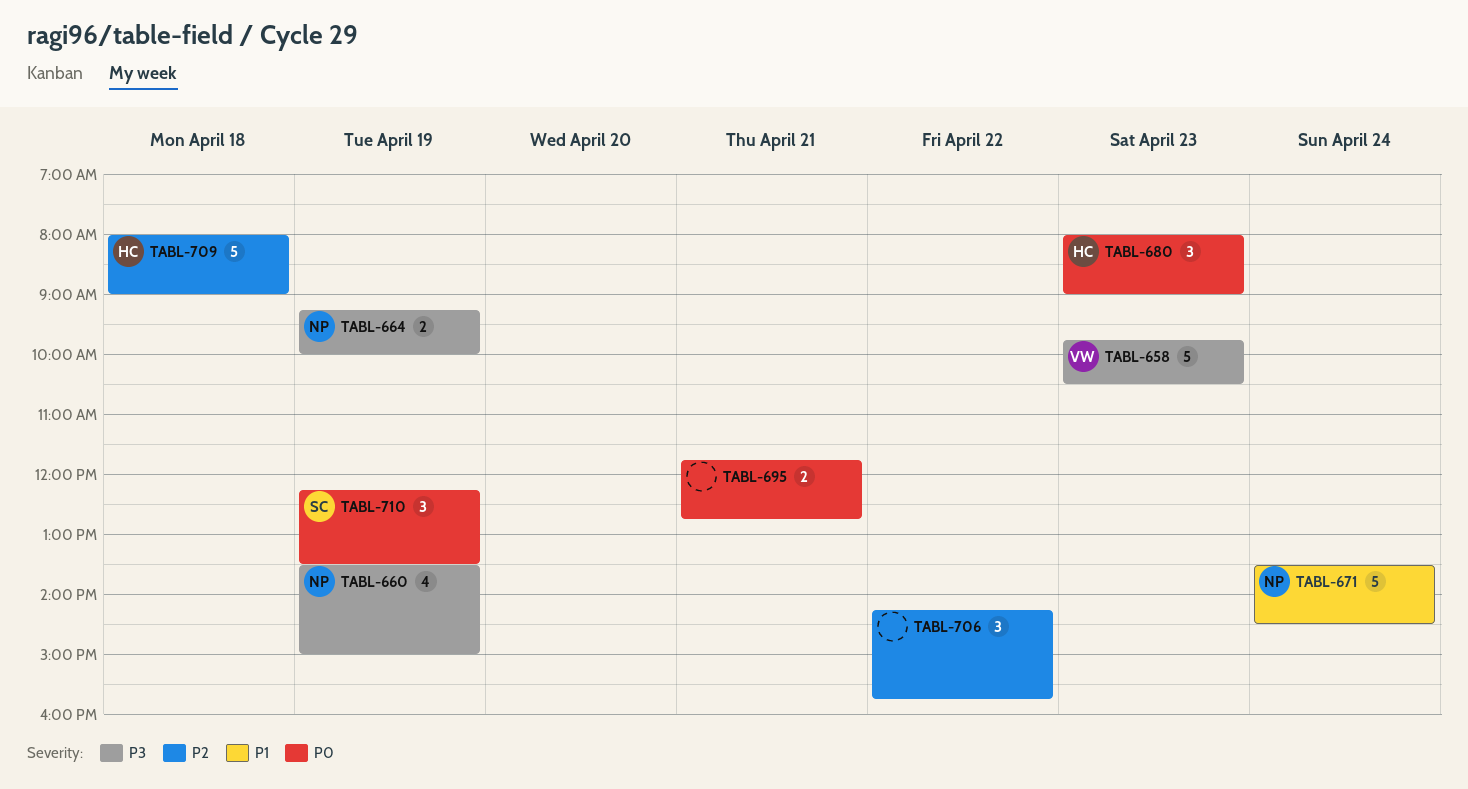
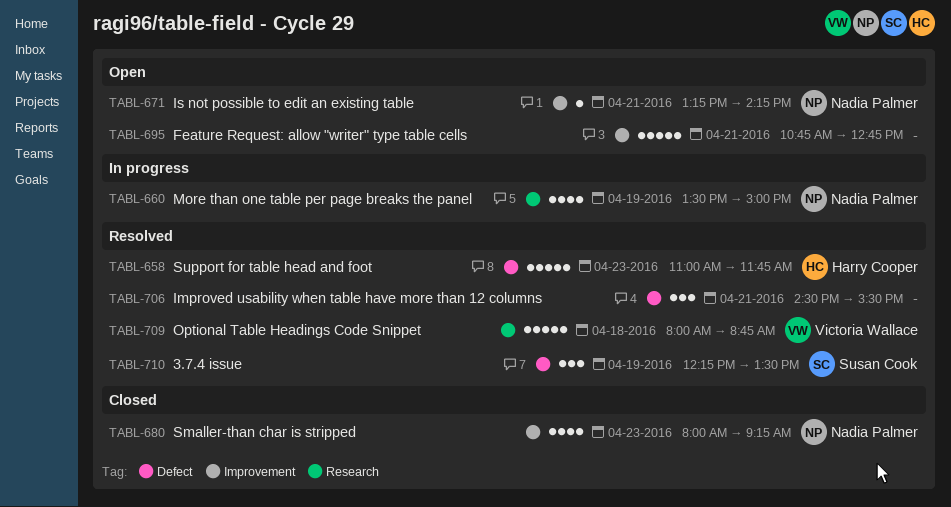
TABL-658, owner: Victoria Wallace -> Harry Cooper
TABL-658, begins: 09:45 -> 11:00
TABL-658, ends: 10:30 -> 11:45
TABL-664: present -> none
TABL-671, estimate: 5 -> 1
TABL-671, day: Apr 24 -> Apr 21
TABL-671, begins: 13:30 -> 13:15
TABL-671, ends: 14:30 -> 14:15
TABL-680, owner: Harry Cooper -> Nadia Palmer
TABL-680, estimate: 3 -> 4
TABL-680, ends: 09:00 -> 09:15
TABL-695, estimate: 2 -> 5
TABL-695, begins: 11:45 -> 10:45
TABL-706, day: Apr 22 -> Apr 21
TABL-706, begins: 14:15 -> 14:30
TABL-706, ends: 15:45 -> 15:30
TABL-709, owner: Harry Cooper -> Victoria Wallace
TABL-709, ends: 09:00 -> 08:45

